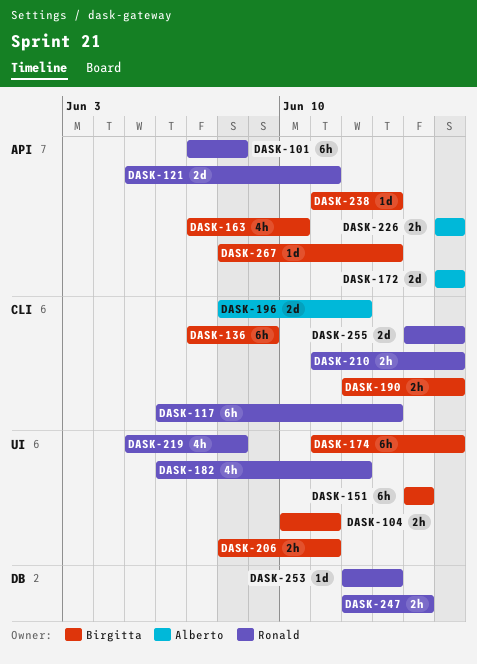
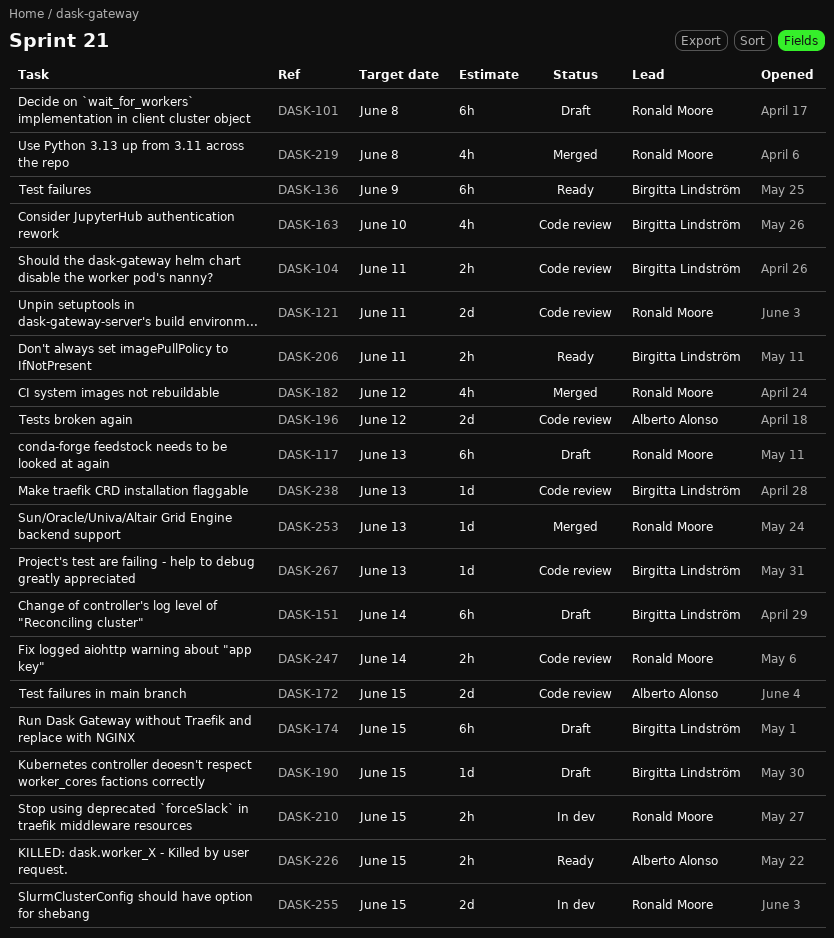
DASK-190, estimate: 2h -> 1d

